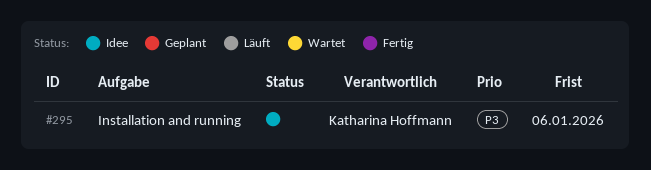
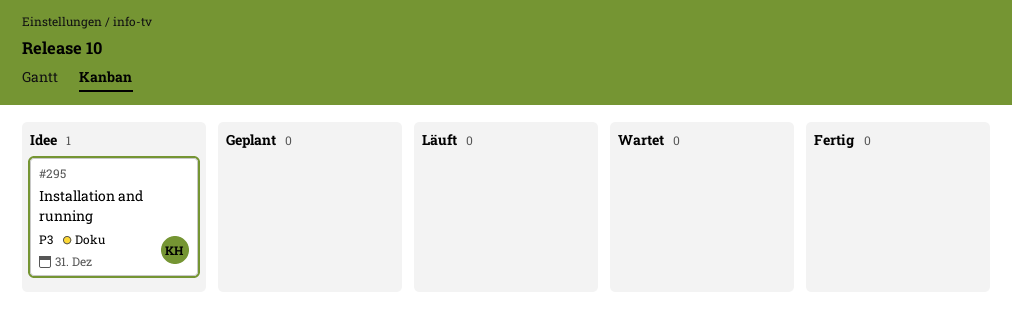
#295, due: Jan 6 -> Dec 31

